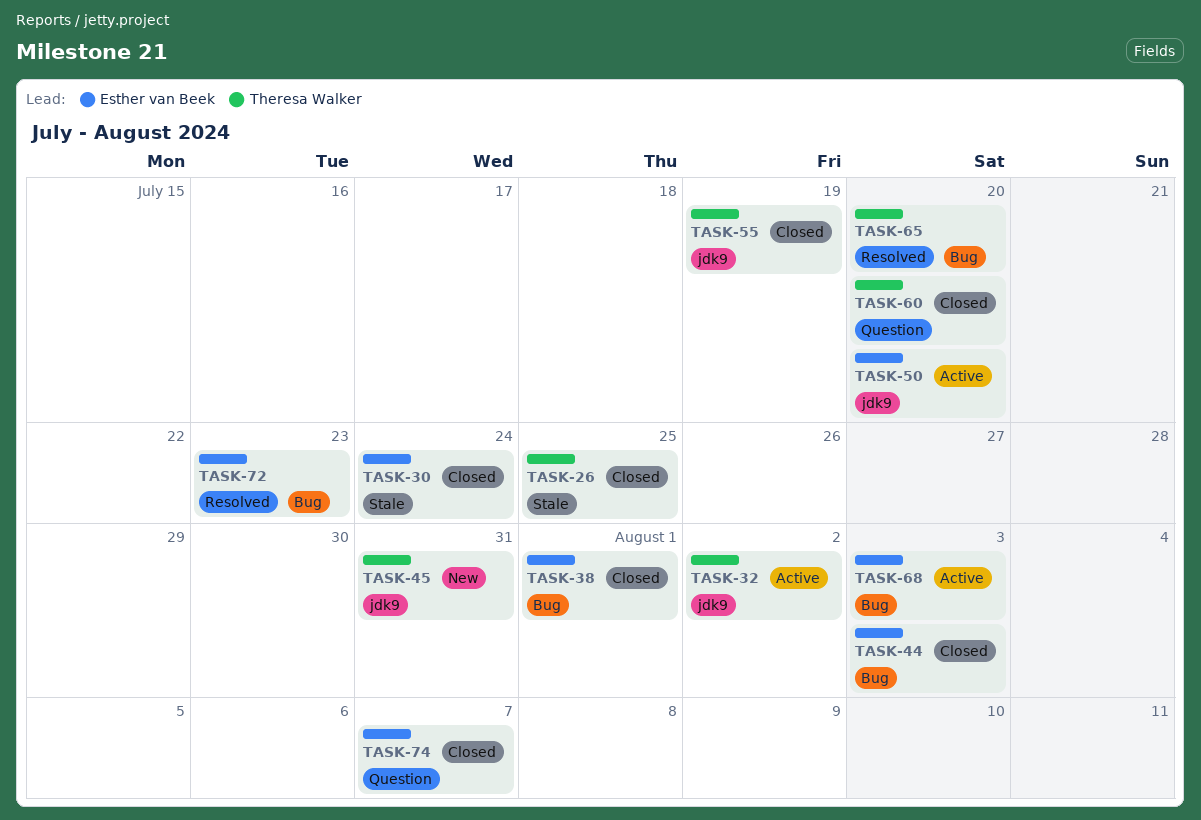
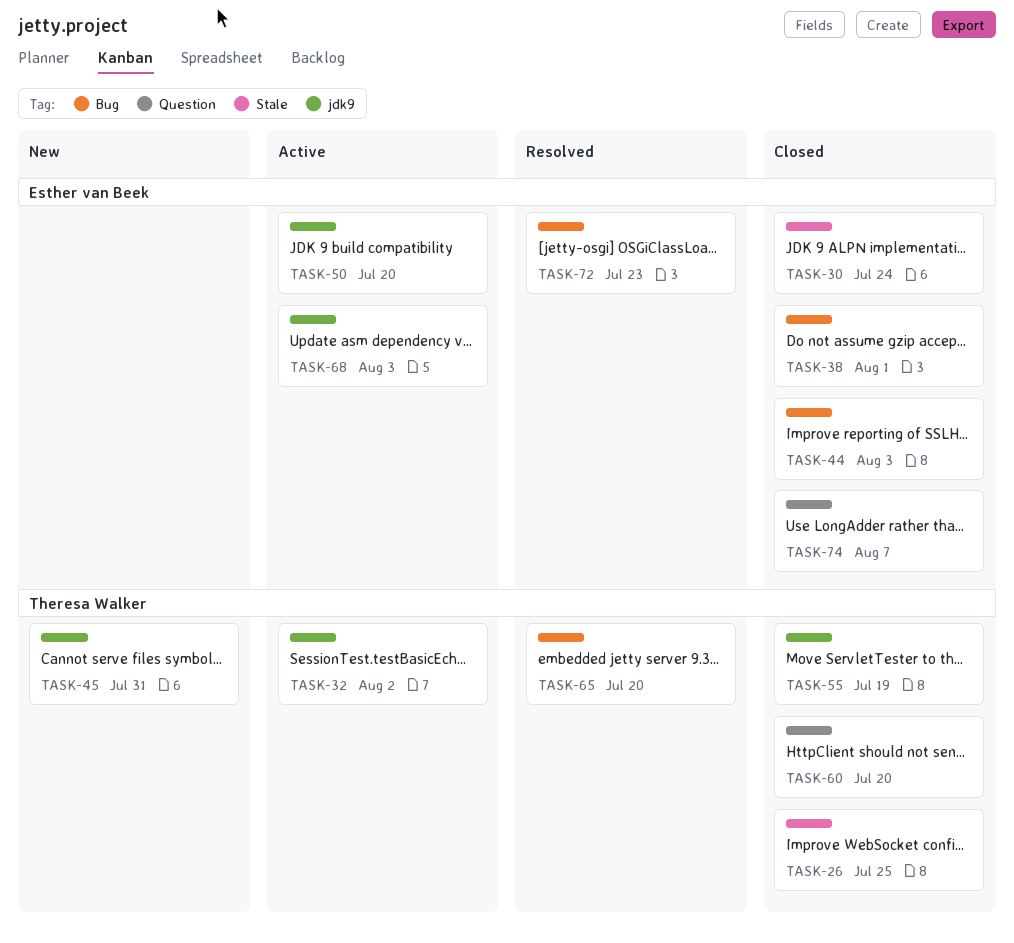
TASK-68, label: Bug -> jdk9

